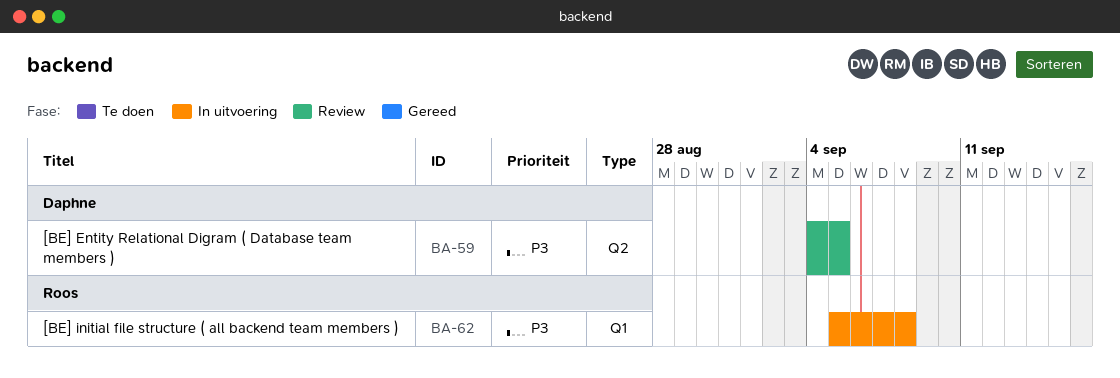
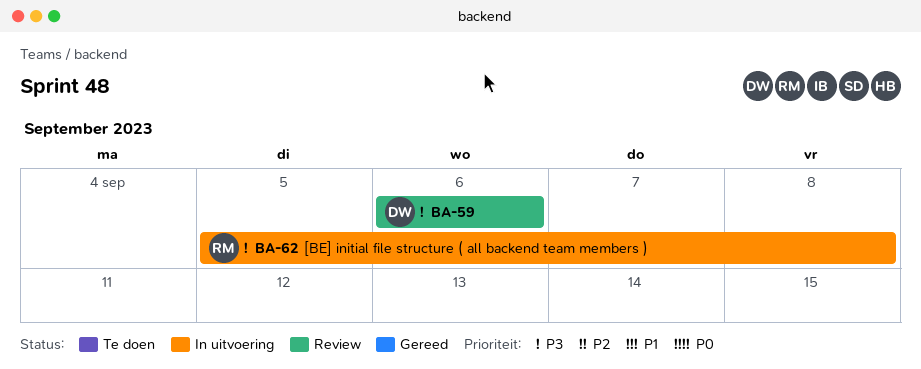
BA-59, start: Sep 4 -> Sep 6
BA-59, due: Sep 5 -> Sep 6

